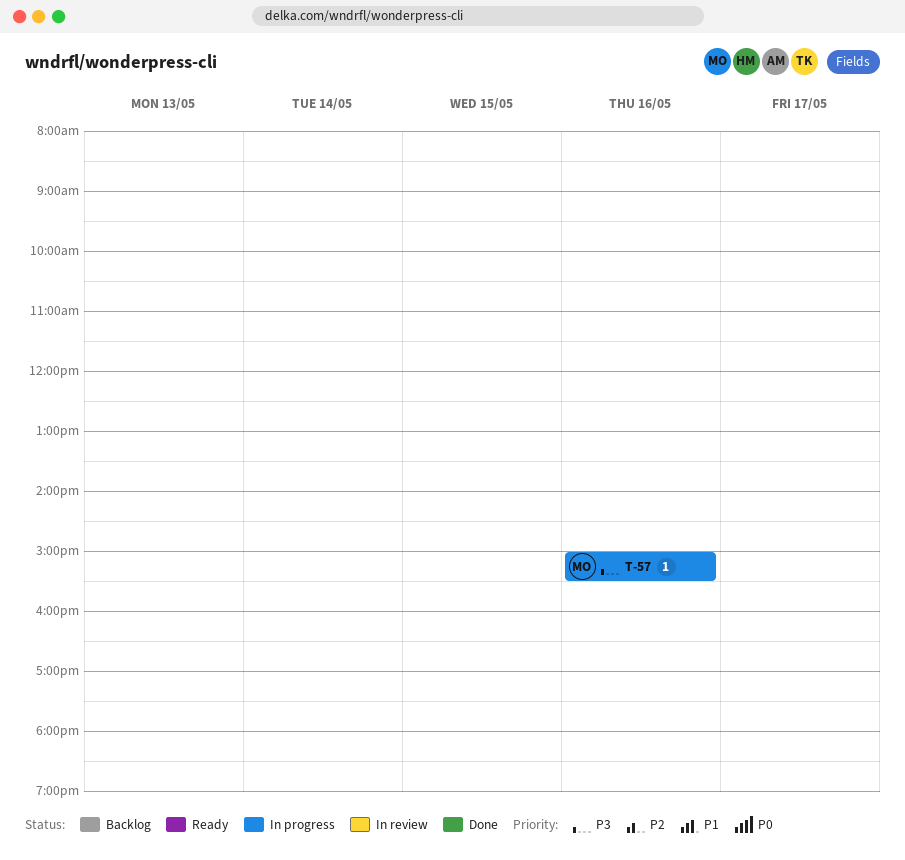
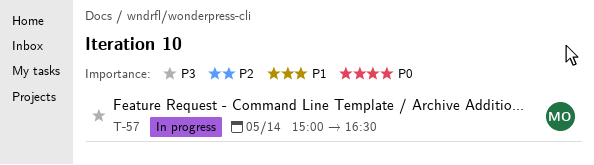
T-57, day: May 16 -> May 14
T-57, ends: 15:30 -> 16:30

